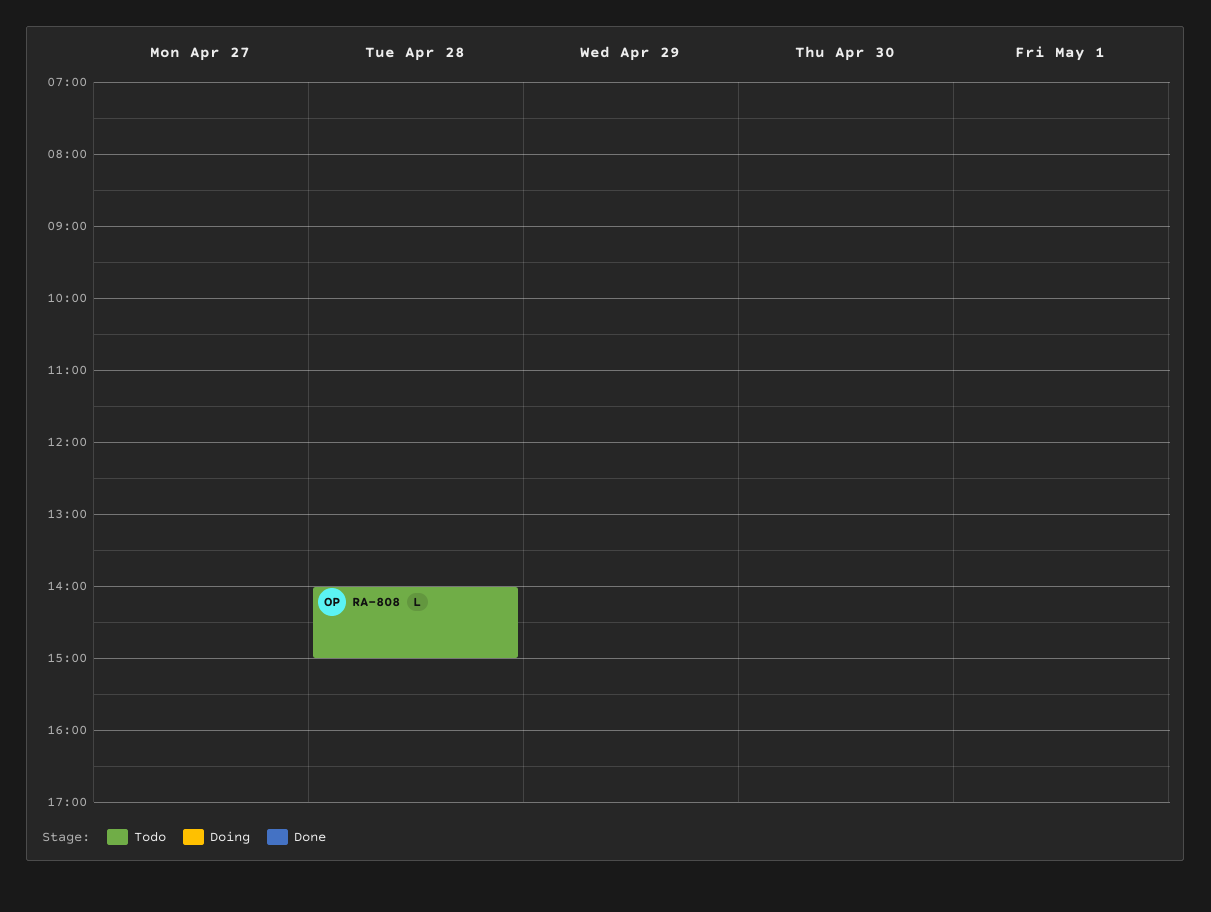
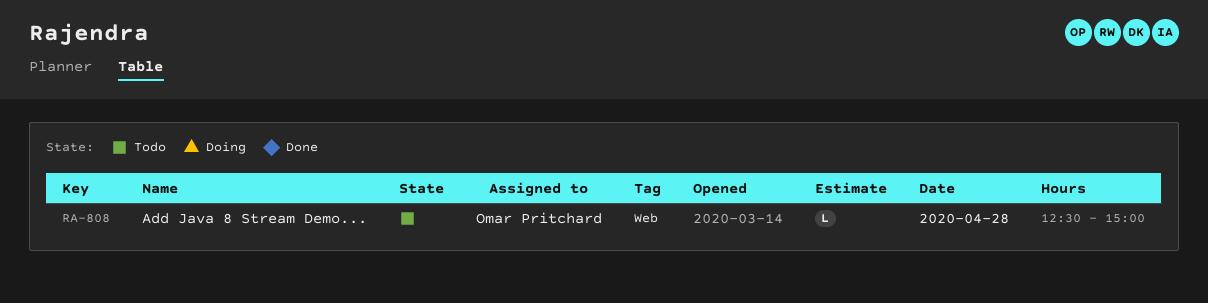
RA-808, begins: 14:00 -> 12:30

